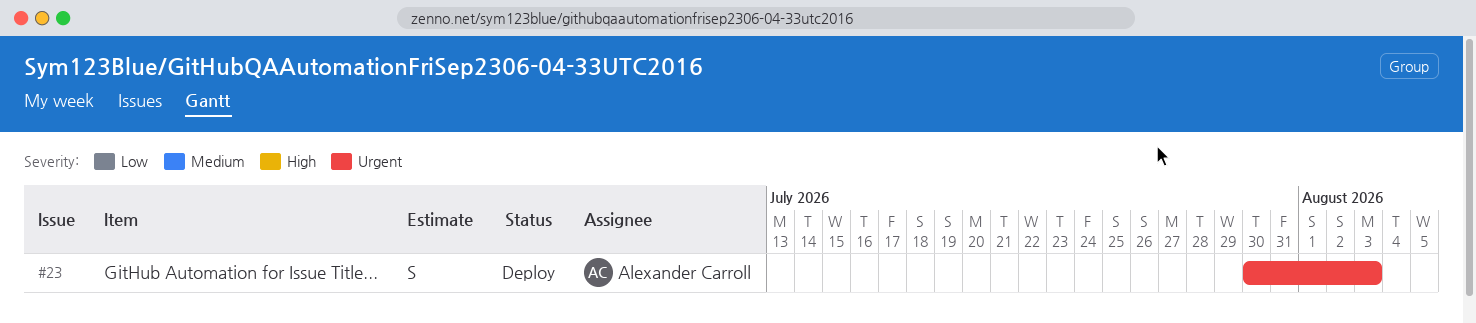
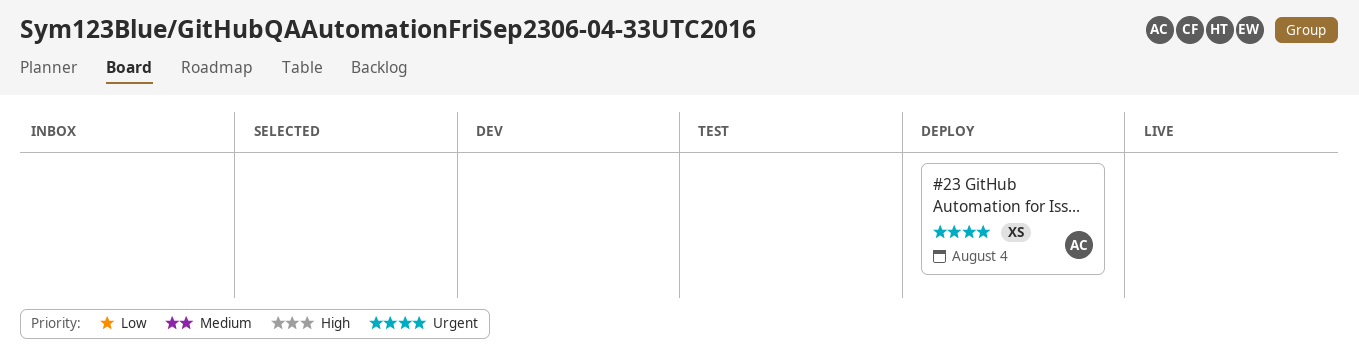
#23, estimate: S -> XS
#23, due: Aug 3 -> Aug 4

